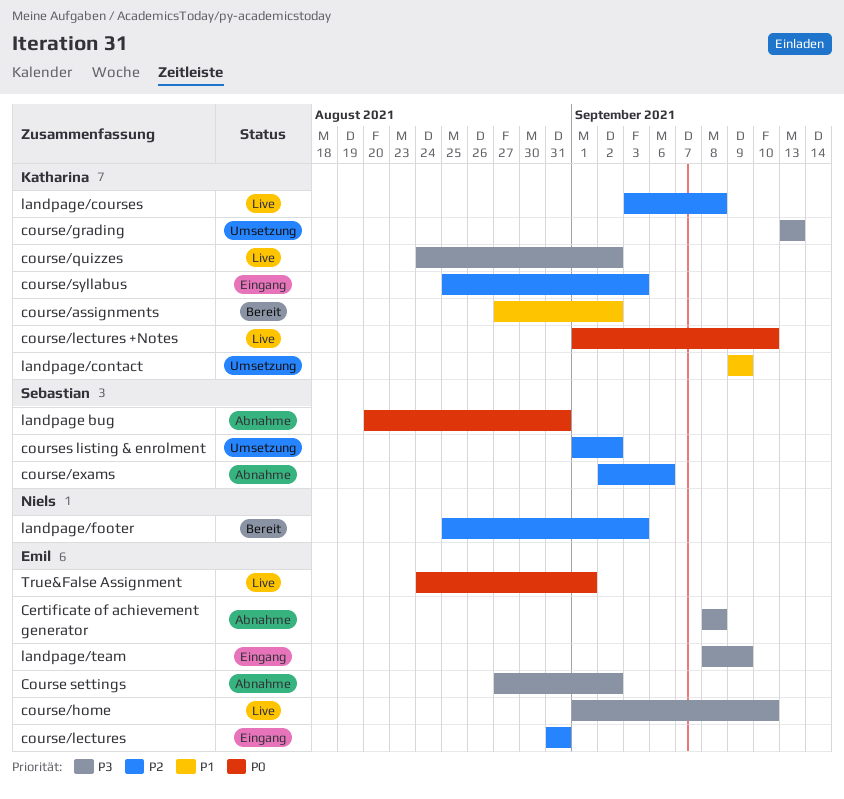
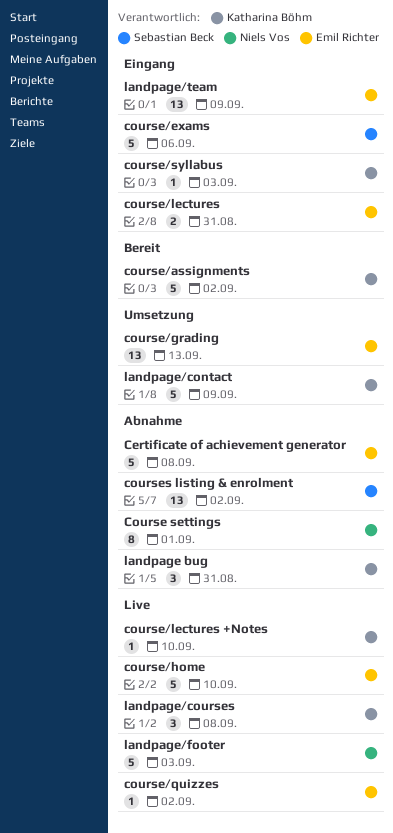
Course settings, owner: Emil Richter -> Niels Vos
Course settings, due: Sep 2 -> Sep 1
course/exams, status: Abnahme -> Eingang
course/grading, owner: Katharina Böhm -> Emil Richter
course/quizzes, owner: Katharina Böhm -> Emil Richter
courses listing & enrolment, status: Umsetzung -> Abnahme
landpage bug, owner: Sebastian Beck -> Katharina Böhm
landpage/footer, status: Bereit -> Live
True&False Assignment: present -> none

